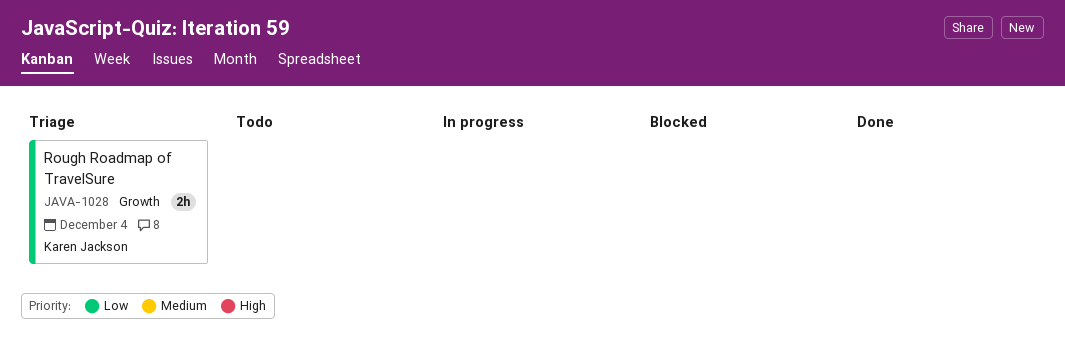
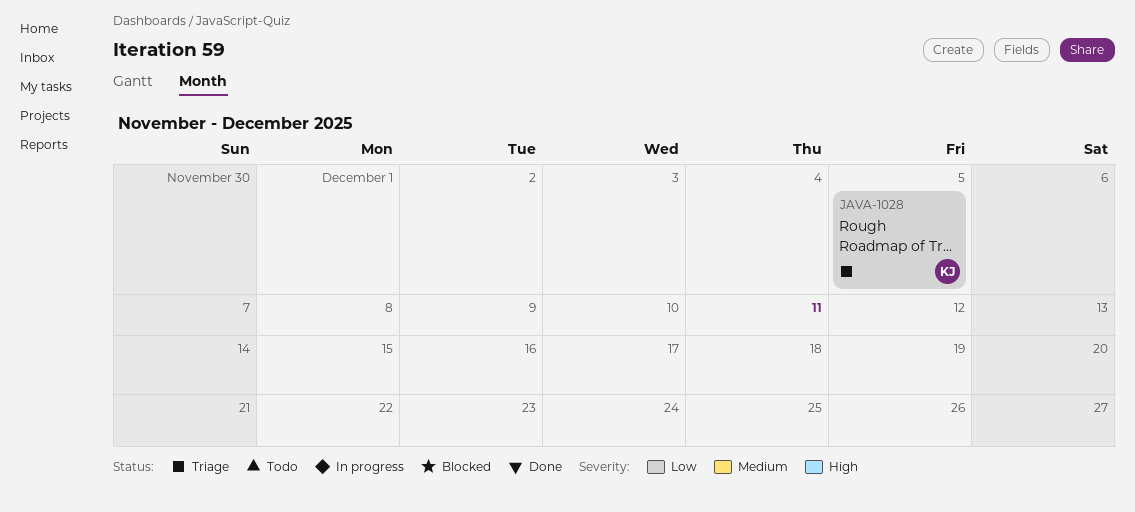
JAVA-1028, due: Dec 4 -> Dec 5

